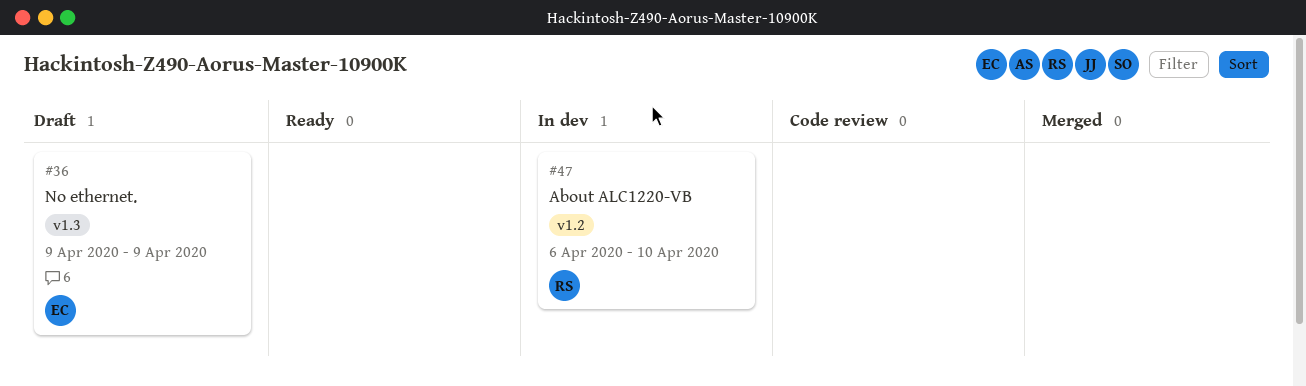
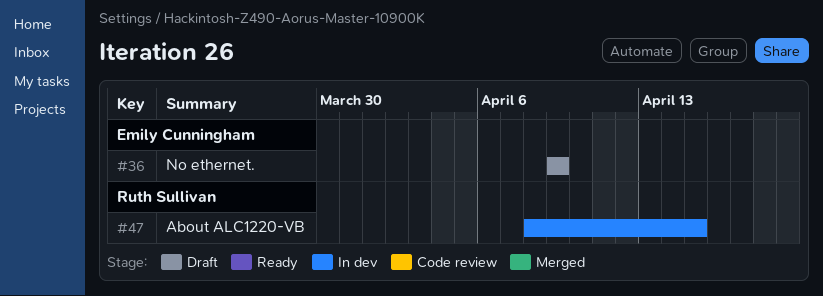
#47, start: Apr 6 -> Apr 8
#47, due: Apr 10 -> Apr 15

